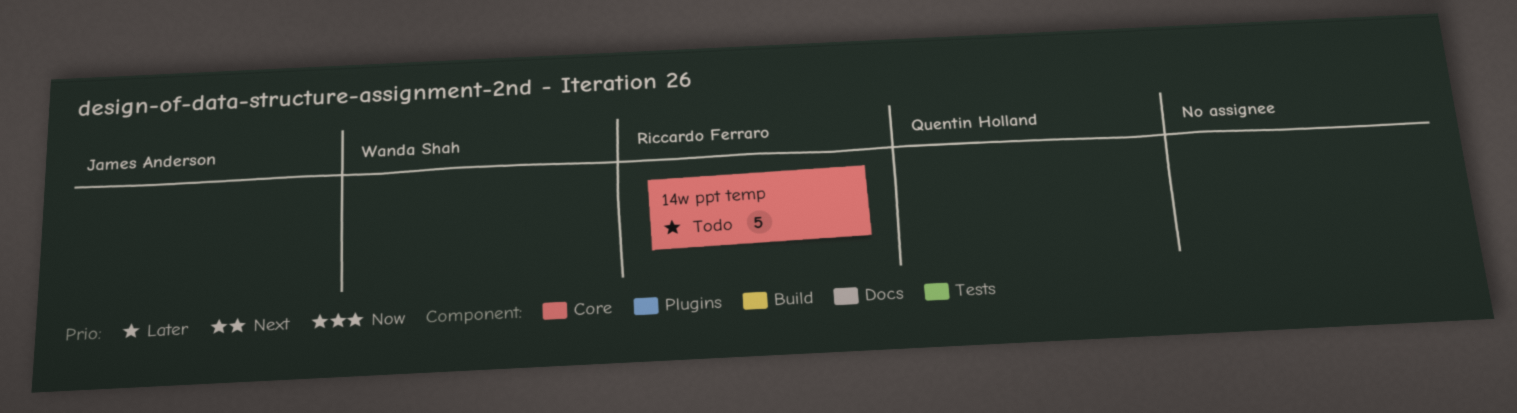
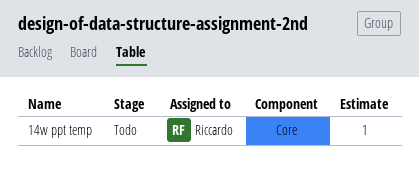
14w ppt temp, estimate: 5 -> 1

